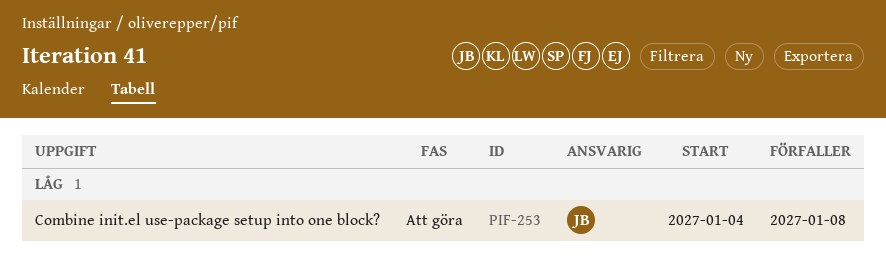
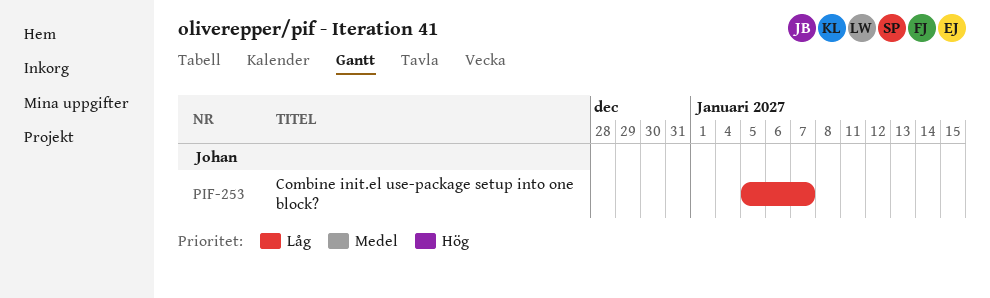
PIF-253, start: Jan 4 -> Jan 5
PIF-253, due: Jan 8 -> Jan 7

